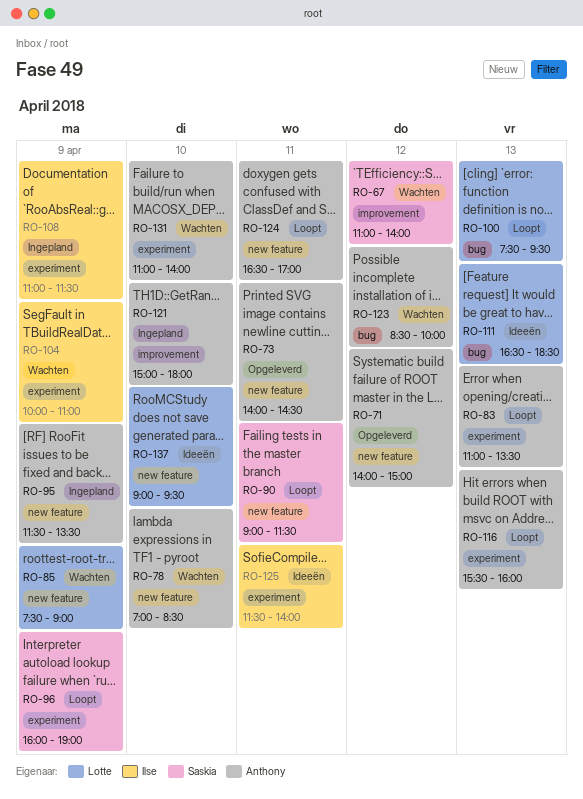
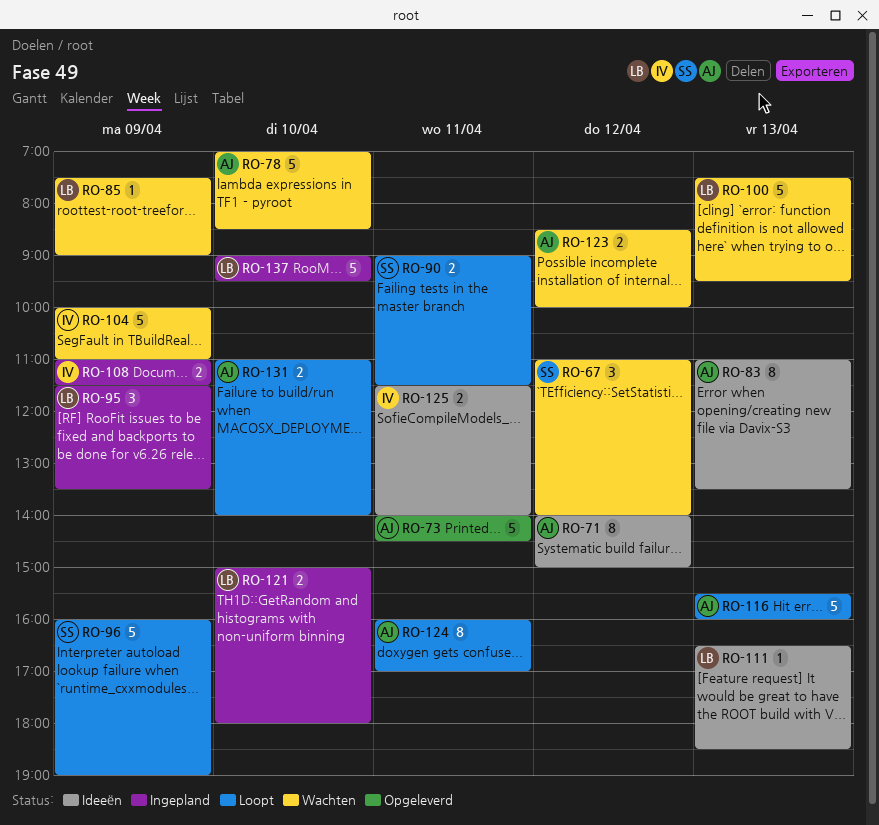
RO-71, status: Opgeleverd -> Ideeën
RO-83, status: Loopt -> Ideeën
RO-95, owner: Anthony -> Lotte
RO-100, status: Loopt -> Wachten
RO-121, owner: Anthony -> Lotte
RO-124, begins: 16:30 -> 16:00
RO-131, status: Wachten -> Loopt
RO-137, status: Ideeën -> Ingepland

